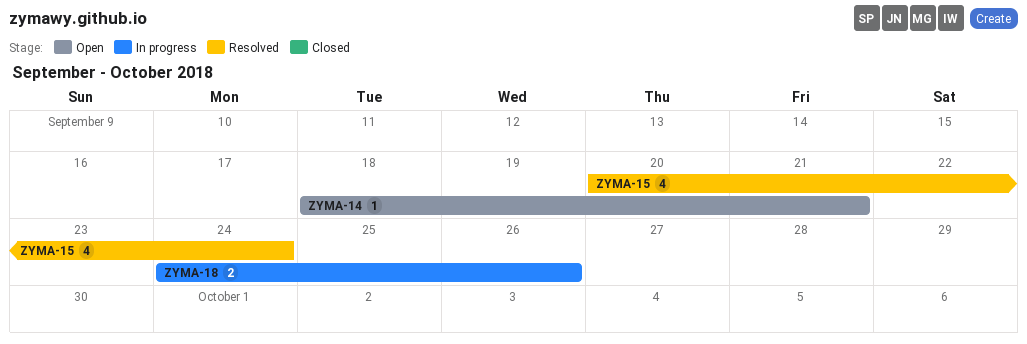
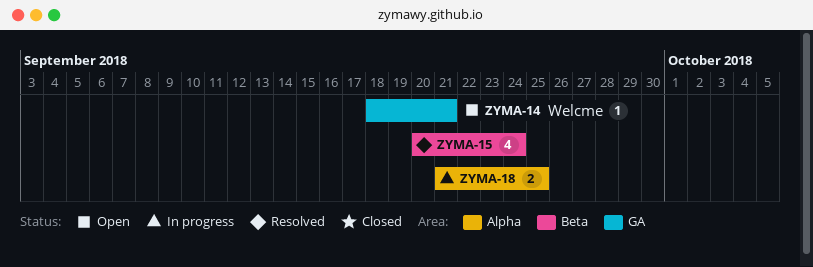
ZYMA-18, start: Sep 24 -> Sep 21
ZYMA-18, due: Sep 26 -> Sep 25

